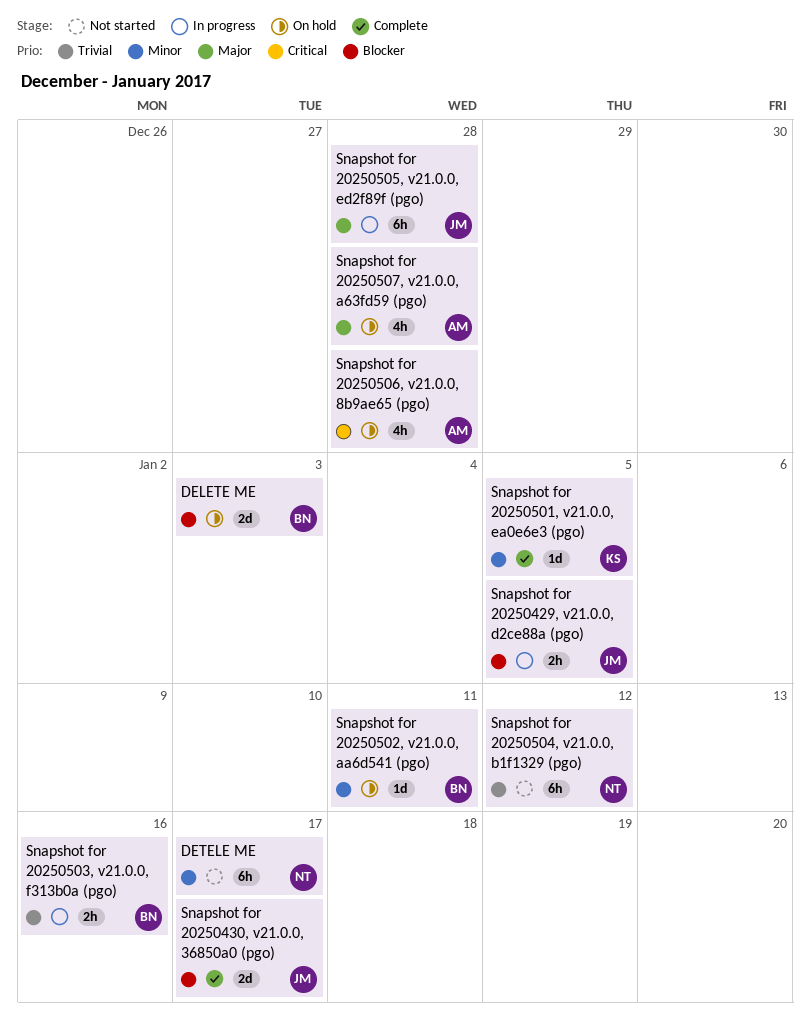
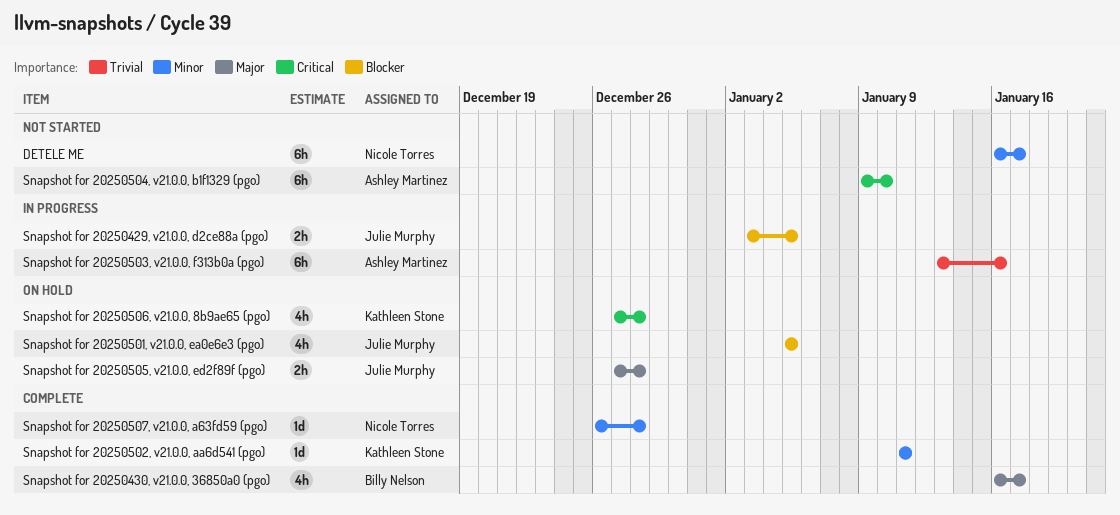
DELETE ME: present -> none
Snapshot for 20250430, v21.0.0, 36850a0 (pgo), owner: Julie Murphy -> Billy Nelson
Snapshot for 20250430, v21.0.0, 36850a0 (pgo), priority: Blocker -> Major
Snapshot for 20250430, v21.0.0, 36850a0 (pgo), estimate: 2d -> 4h
Snapshot for 20250501, v21.0.0, ea0e6e3 (pgo), status: Complete -> On hold
Snapshot for 20250501, v21.0.0, ea0e6e3 (pgo), owner: Kathleen Stone -> Julie Murphy
Snapshot for 20250501, v21.0.0, ea0e6e3 (pgo), priority: Minor -> Blocker
Snapshot for 20250501, v21.0.0, ea0e6e3 (pgo), estimate: 1d -> 4h
Snapshot for 20250502, v21.0.0, aa6d541 (pgo), status: On hold -> Complete
Snapshot for 20250502, v21.0.0, aa6d541 (pgo), owner: Billy Nelson -> Kathleen Stone
Snapshot for 20250503, v21.0.0, f313b0a (pgo), owner: Billy Nelson -> Ashley Martinez
Snapshot for 20250503, v21.0.0, f313b0a (pgo), estimate: 2h -> 6h
Snapshot for 20250504, v21.0.0, b1f1329 (pgo), owner: Nicole Torres -> Ashley Martinez
Snapshot for 20250504, v21.0.0, b1f1329 (pgo), priority: Trivial -> Critical
Snapshot for 20250504, v21.0.0, b1f1329 (pgo), due: Jan 12 -> Jan 10
Snapshot for 20250505, v21.0.0, ed2f89f (pgo), status: In progress -> On hold
Snapshot for 20250505, v21.0.0, ed2f89f (pgo), estimate: 6h -> 2h
Snapshot for 20250506, v21.0.0, 8b9ae65 (pgo), owner: Ashley Martinez -> Kathleen Stone
Snapshot for 20250507, v21.0.0, a63fd59 (pgo), status: On hold -> Complete
Snapshot for 20250507, v21.0.0, a63fd59 (pgo), owner: Ashley Martinez -> Nicole Torres
Snapshot for 20250507, v21.0.0, a63fd59 (pgo), priority: Major -> Minor
Snapshot for 20250507, v21.0.0, a63fd59 (pgo), estimate: 4h -> 1d

